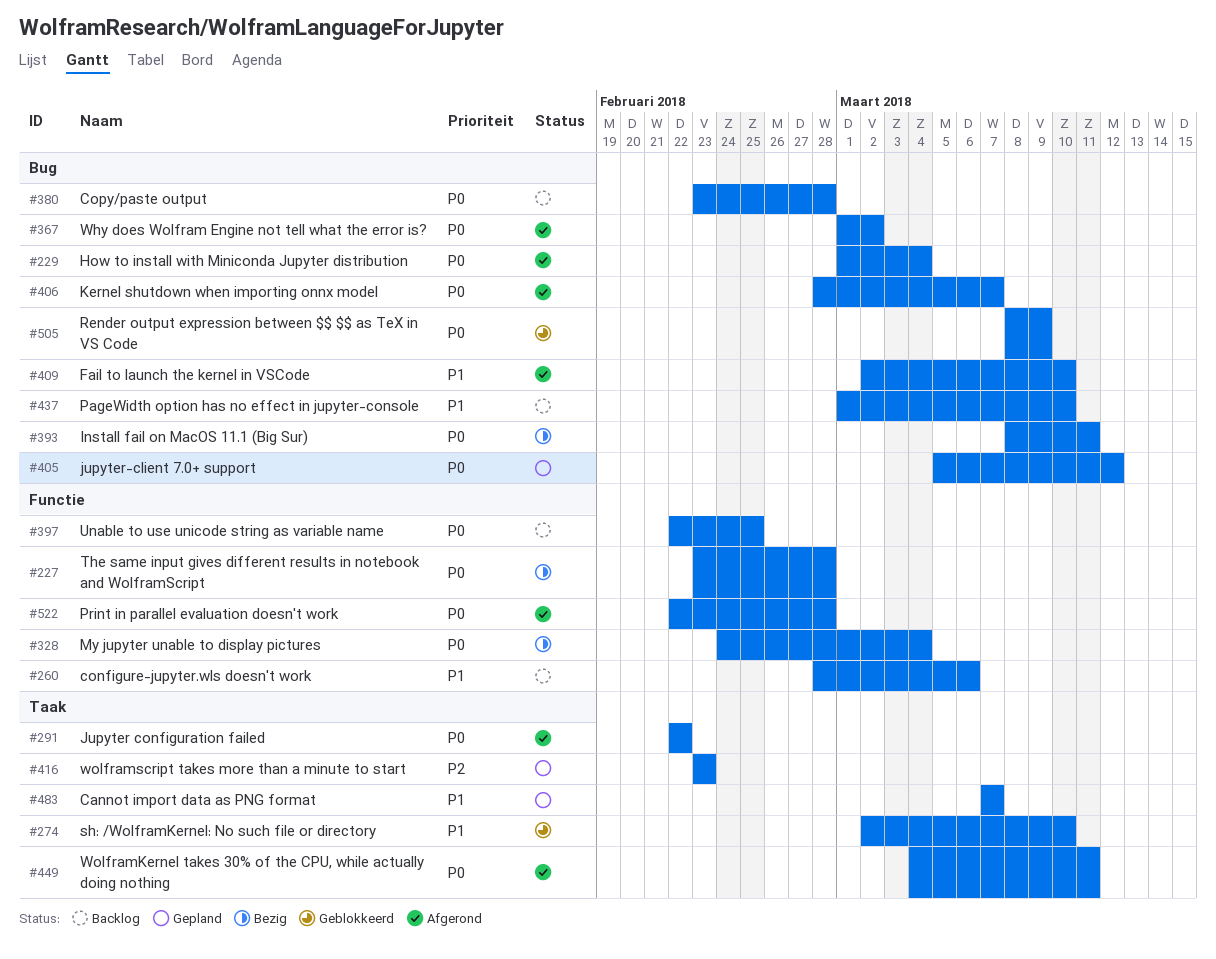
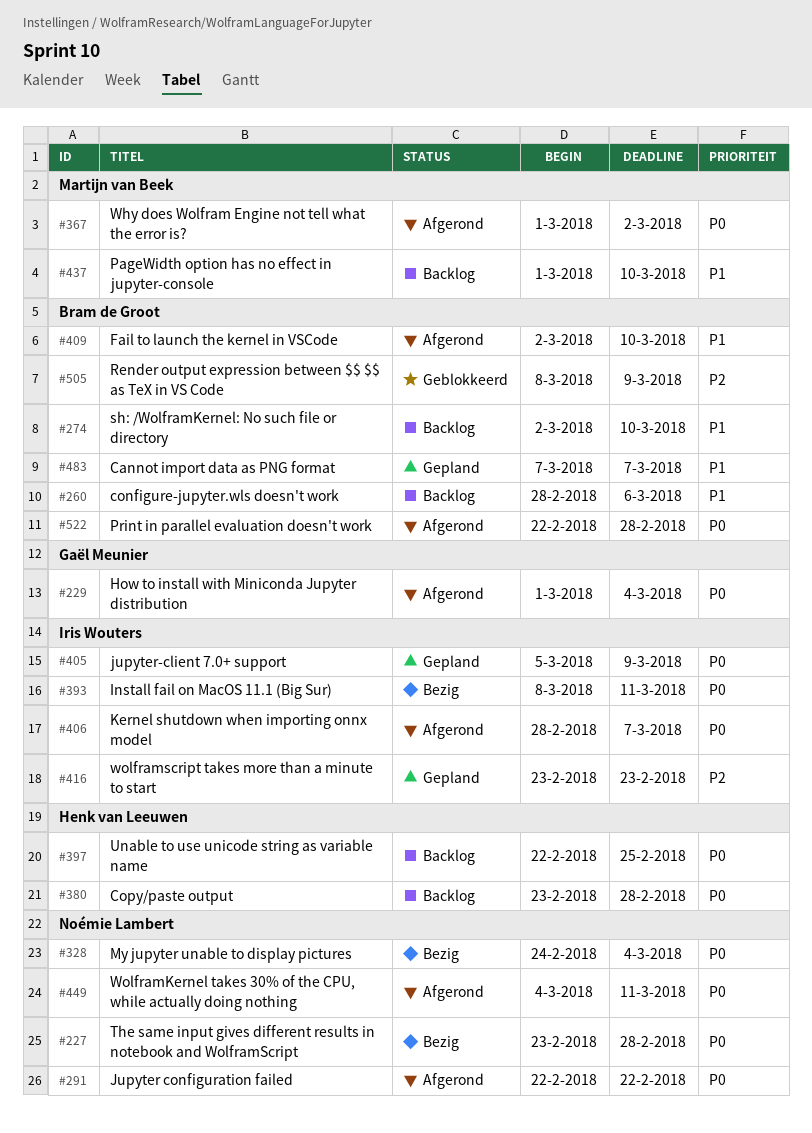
#274, status: Geblokkeerd -> Backlog
#405, due: Mar 12 -> Mar 9
#505, priority: P0 -> P2

